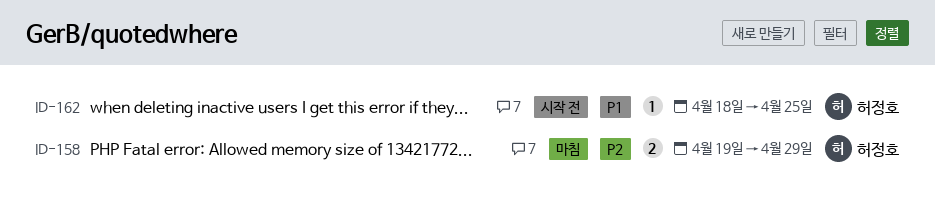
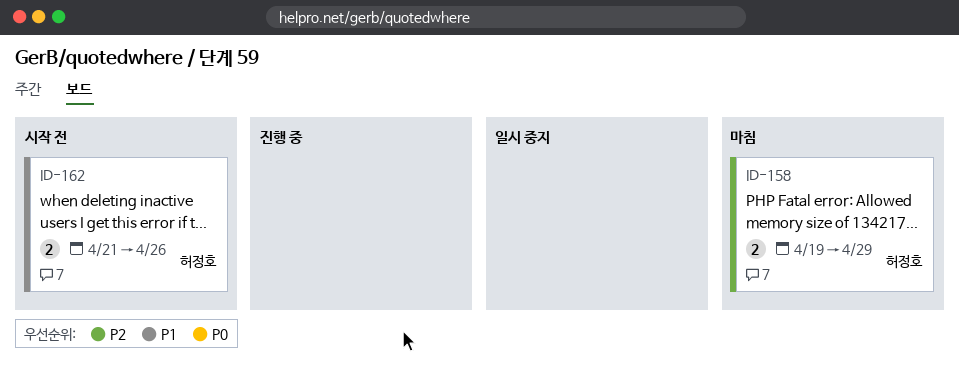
ID-162, estimate: 1 -> 2
ID-162, start: Apr 18 -> Apr 21
ID-162, due: Apr 25 -> Apr 26

